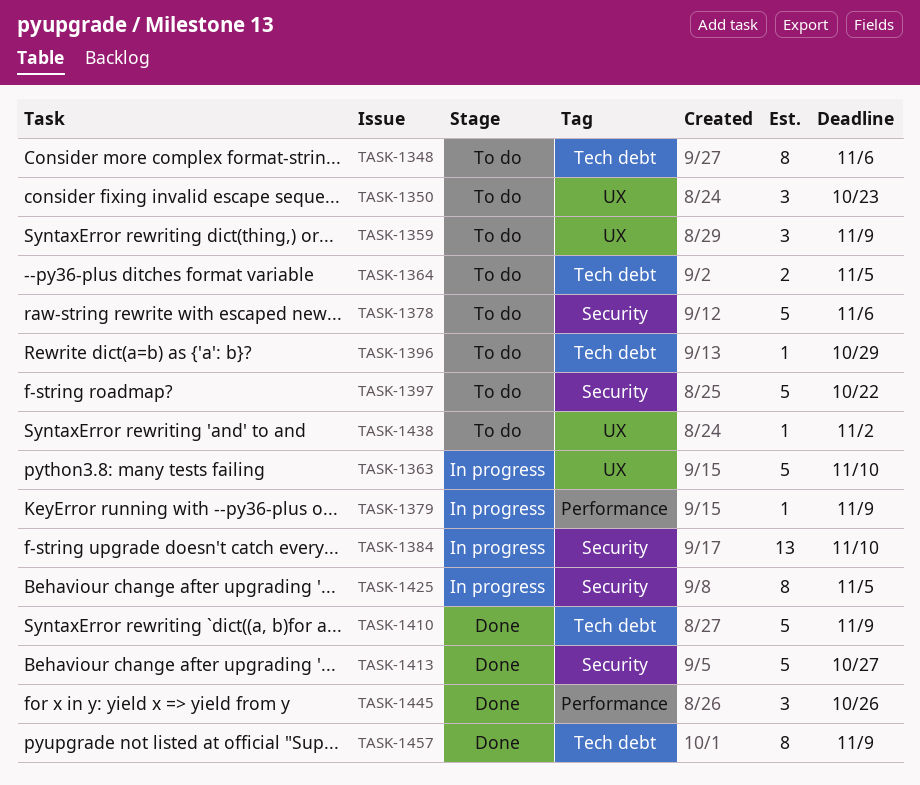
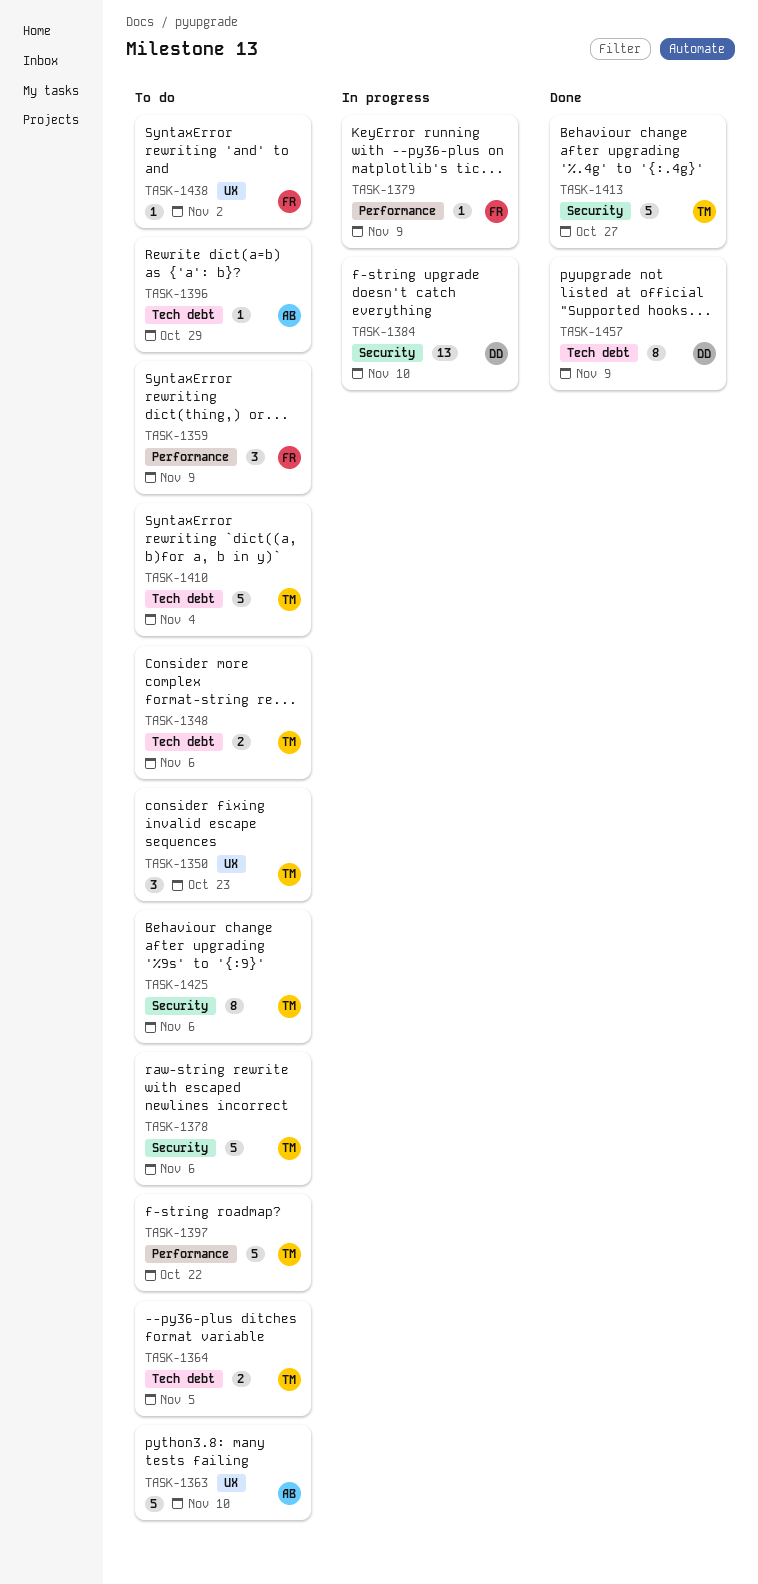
TASK-1348, estimate: 8 -> 2
TASK-1359, label: UX -> Performance
TASK-1363, status: In progress -> To do
TASK-1397, label: Security -> Performance
TASK-1410, status: Done -> To do
TASK-1410, due: Nov 9 -> Nov 4
TASK-1425, status: In progress -> To do
TASK-1425, due: Nov 5 -> Nov 6
TASK-1445: present -> none

